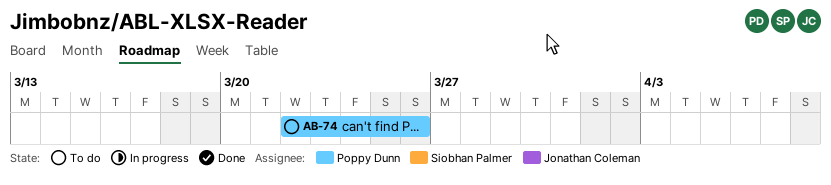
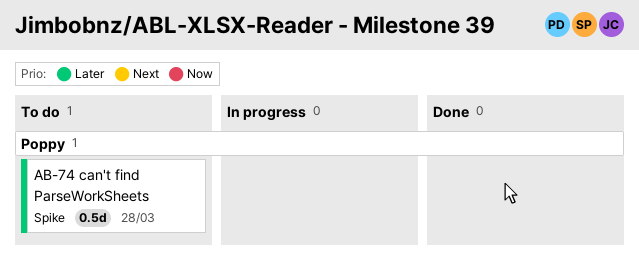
AB-74, due: Mar 26 -> Mar 28

